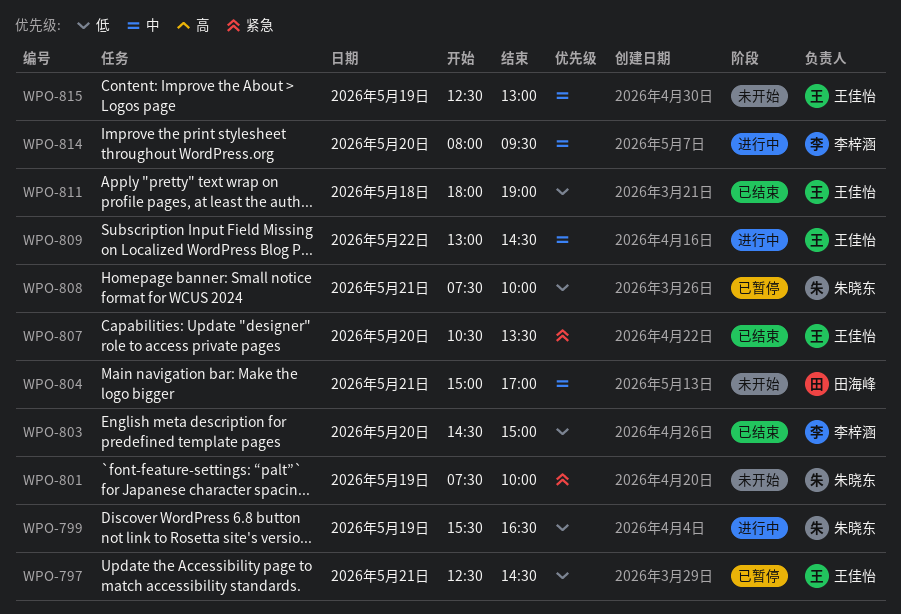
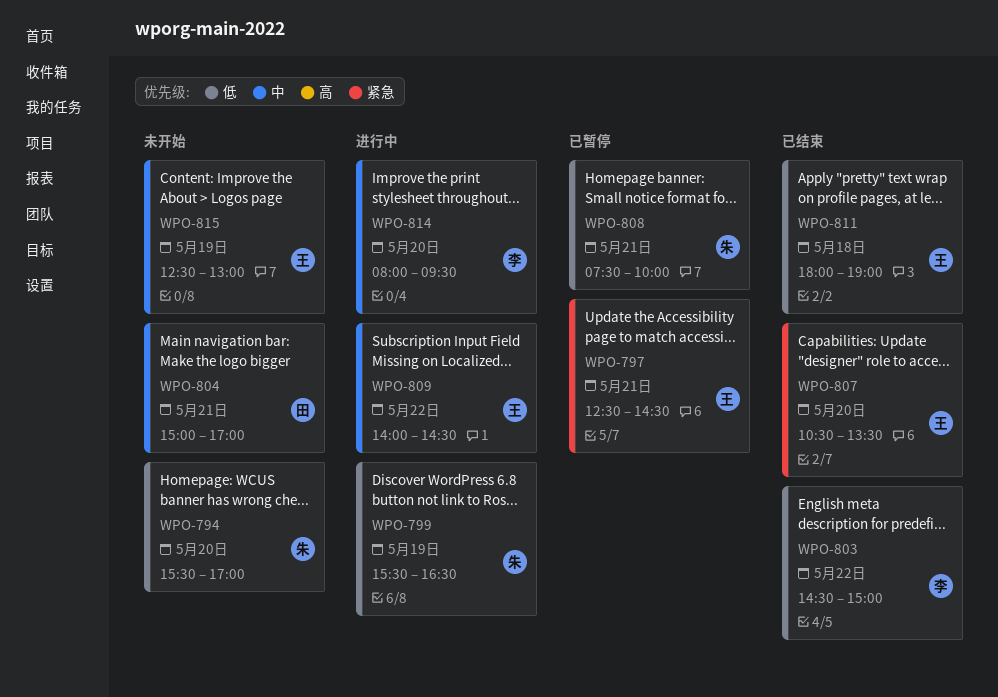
WPO-794: none -> present
WPO-797, priority: 低 -> 紧急
WPO-801: present -> none
WPO-803, day: May 20 -> May 22
WPO-809, begins: 13:00 -> 14:00

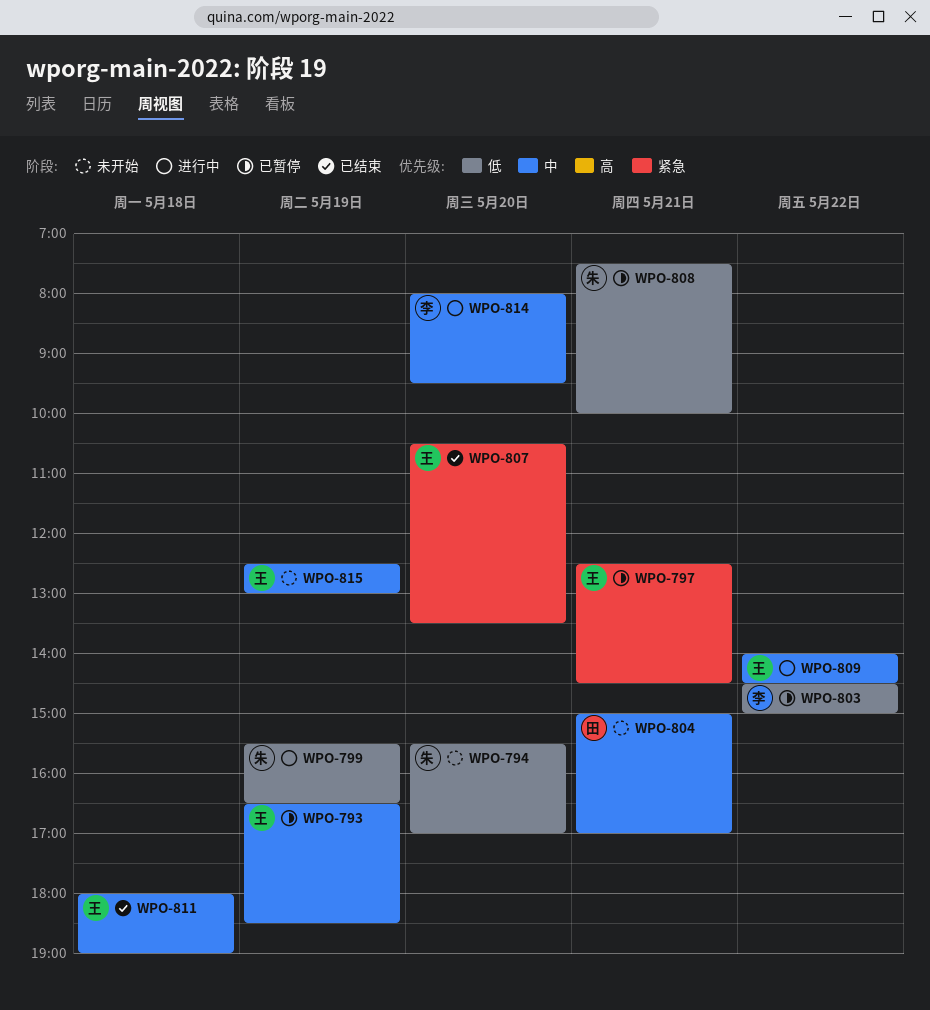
WPO-793: none -> present
WPO-803, status: 已结束 -> 已暂停
WPO-811, priority: 低 -> 中

